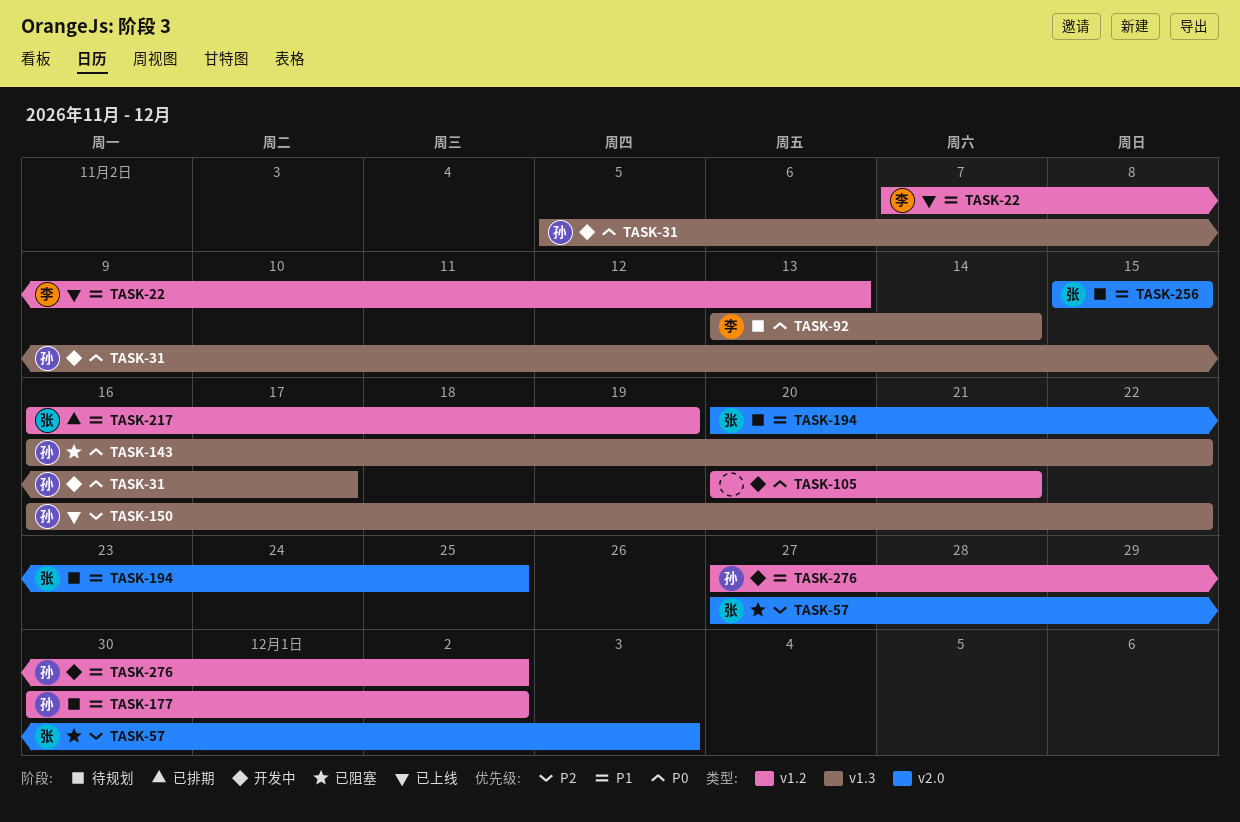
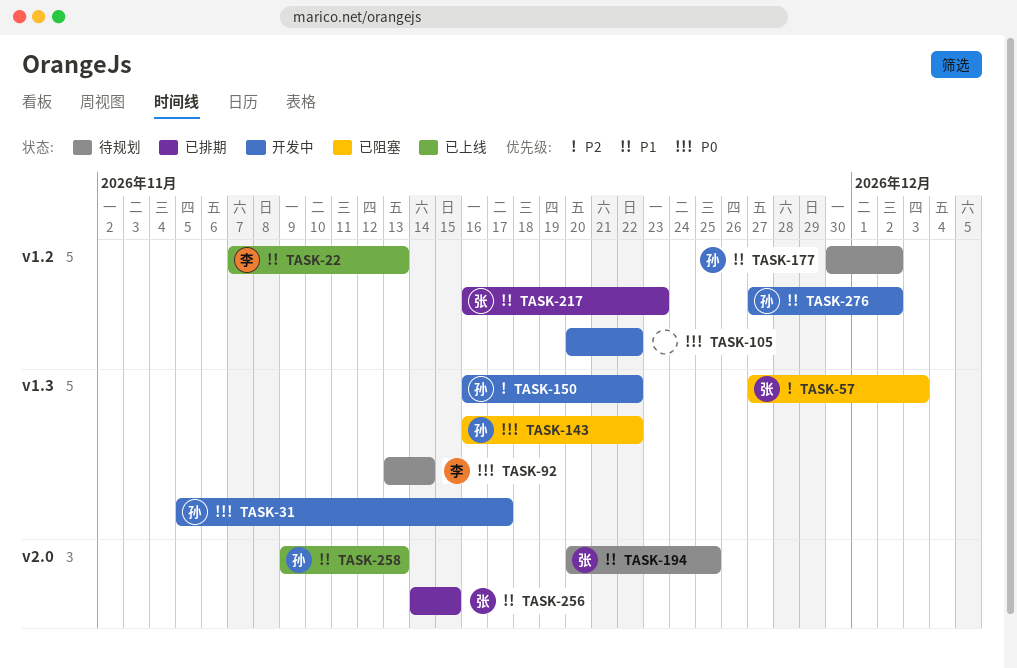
TASK-57, label: v2.0 -> v1.3
TASK-105, due: Nov 21 -> Nov 22
TASK-150, status: 已上线 -> 开发中
TASK-217, due: Nov 19 -> Nov 23
TASK-256, status: 待规划 -> 已排期
TASK-256, start: Nov 15 -> Nov 14
TASK-258: none -> present

